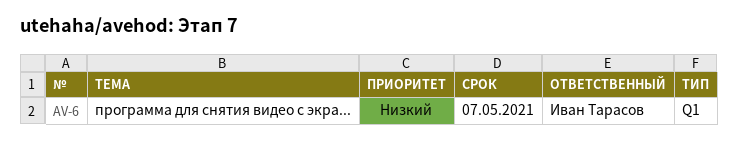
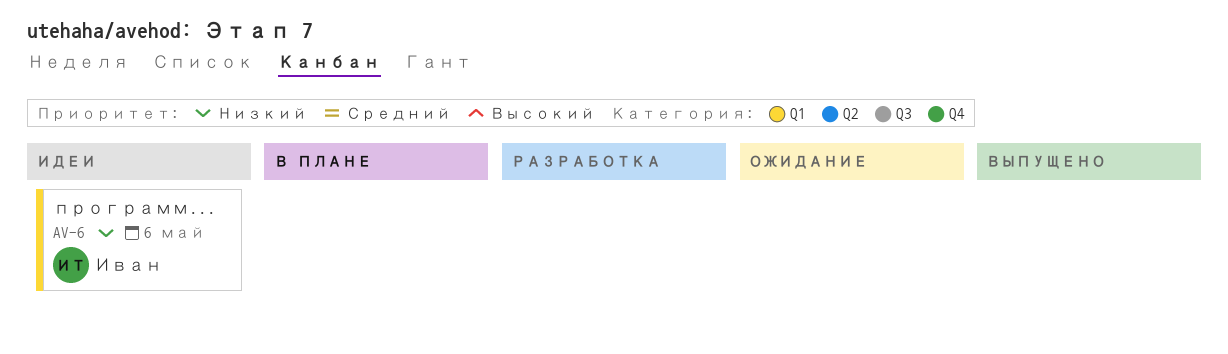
AV-6, due: May 7 -> May 6

